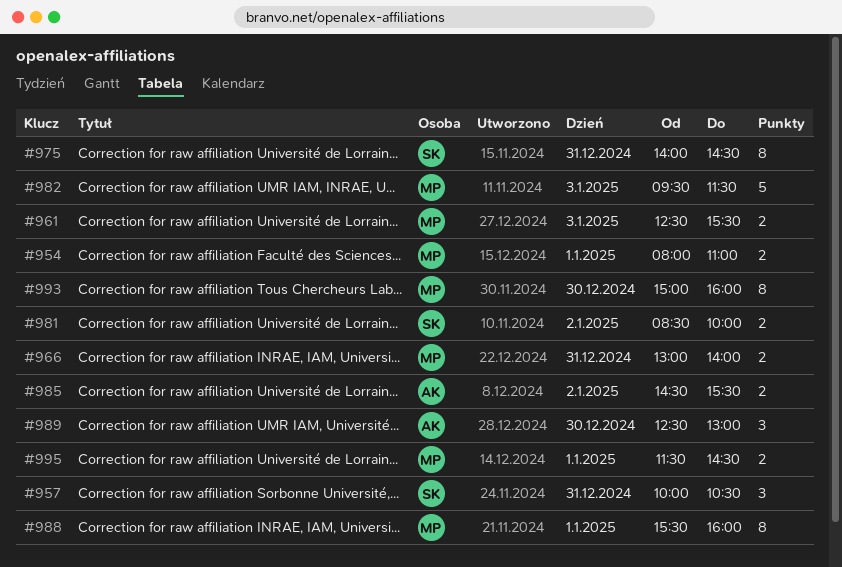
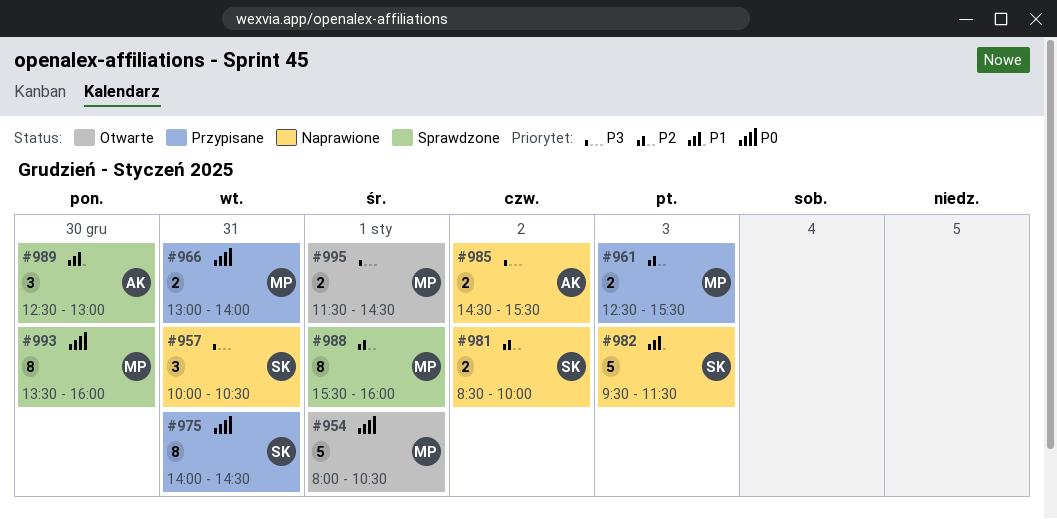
#954, estimate: 2 -> 5
#954, ends: 11:00 -> 10:30
#982, owner: MP -> SK
#993, begins: 15:00 -> 13:30

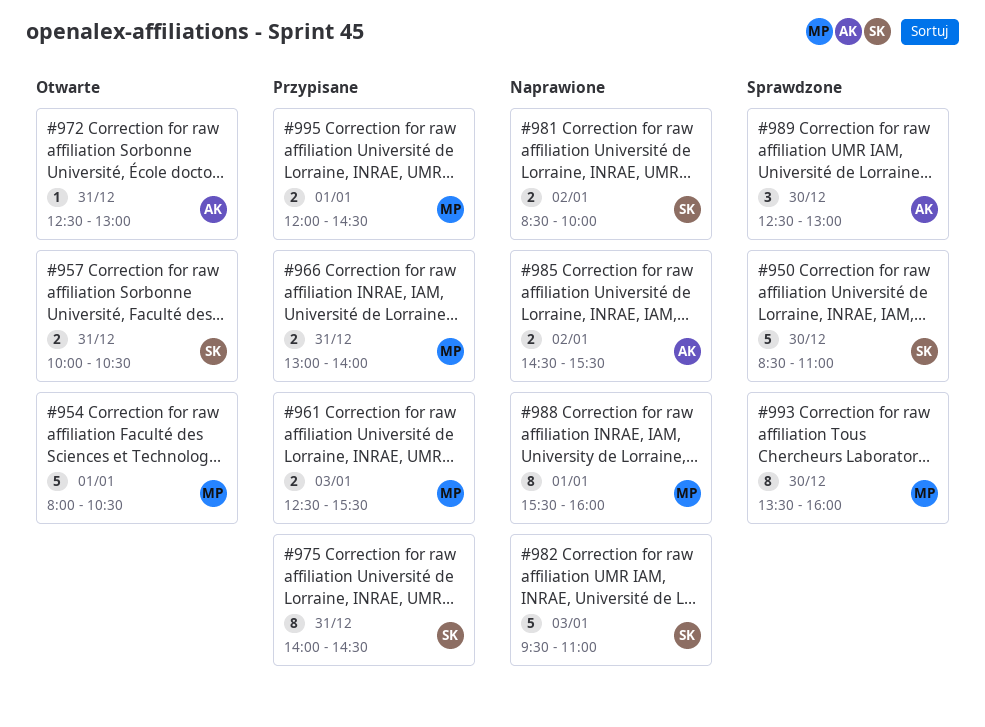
#950: none -> present
#957, status: Naprawione -> Otwarte
#957, estimate: 3 -> 2
#972: none -> present
#982, ends: 11:30 -> 11:00
#988, status: Sprawdzone -> Naprawione
#995, status: Otwarte -> Przypisane
#995, begins: 11:30 -> 12:00

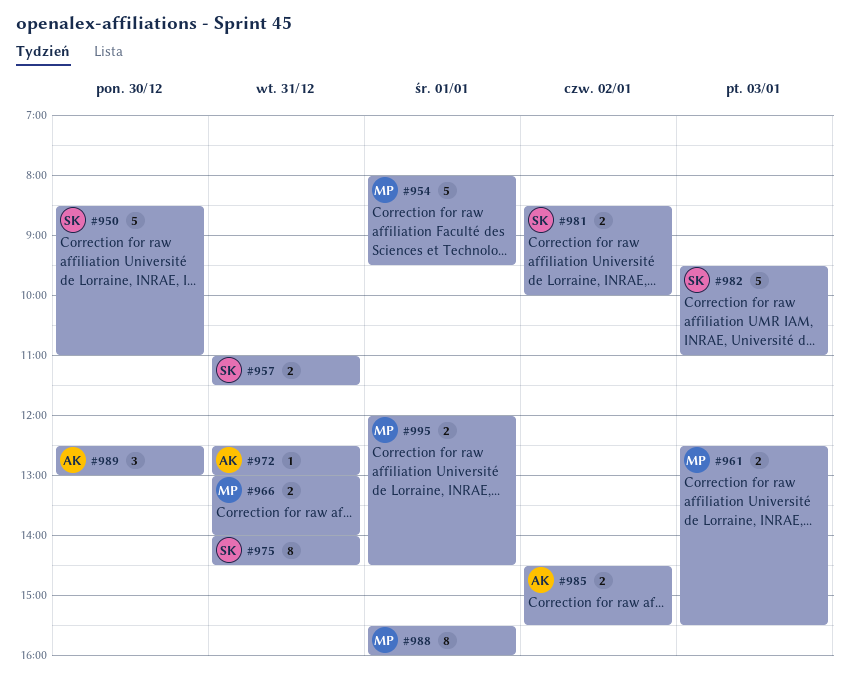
#954, ends: 10:30 -> 09:30
#957, begins: 10:00 -> 11:00
#957, ends: 10:30 -> 11:30
#993: present -> none

